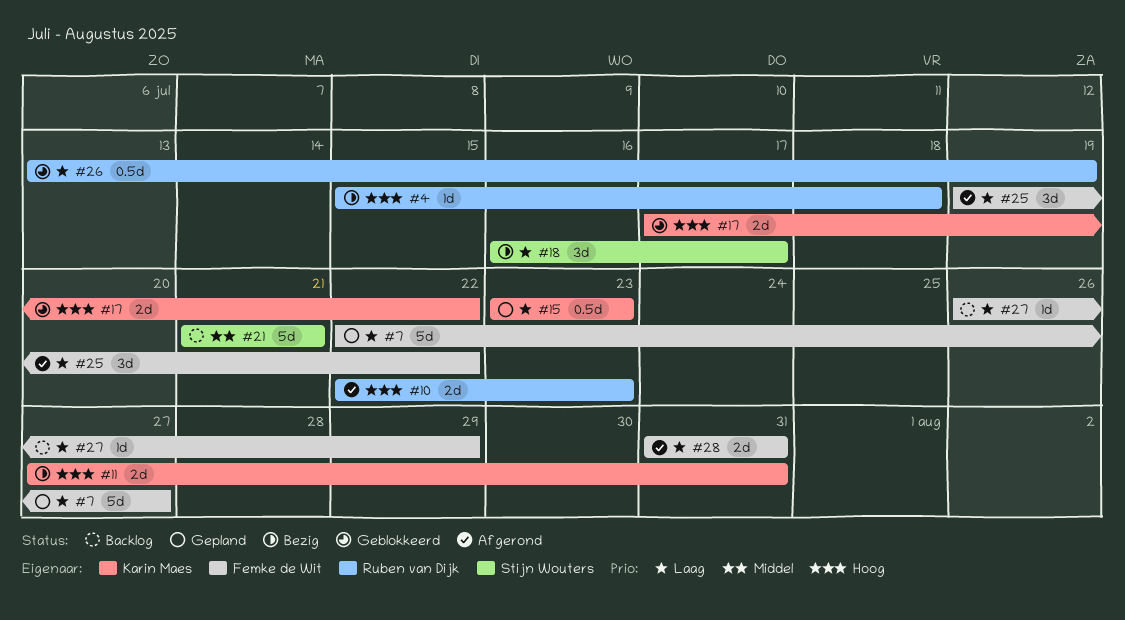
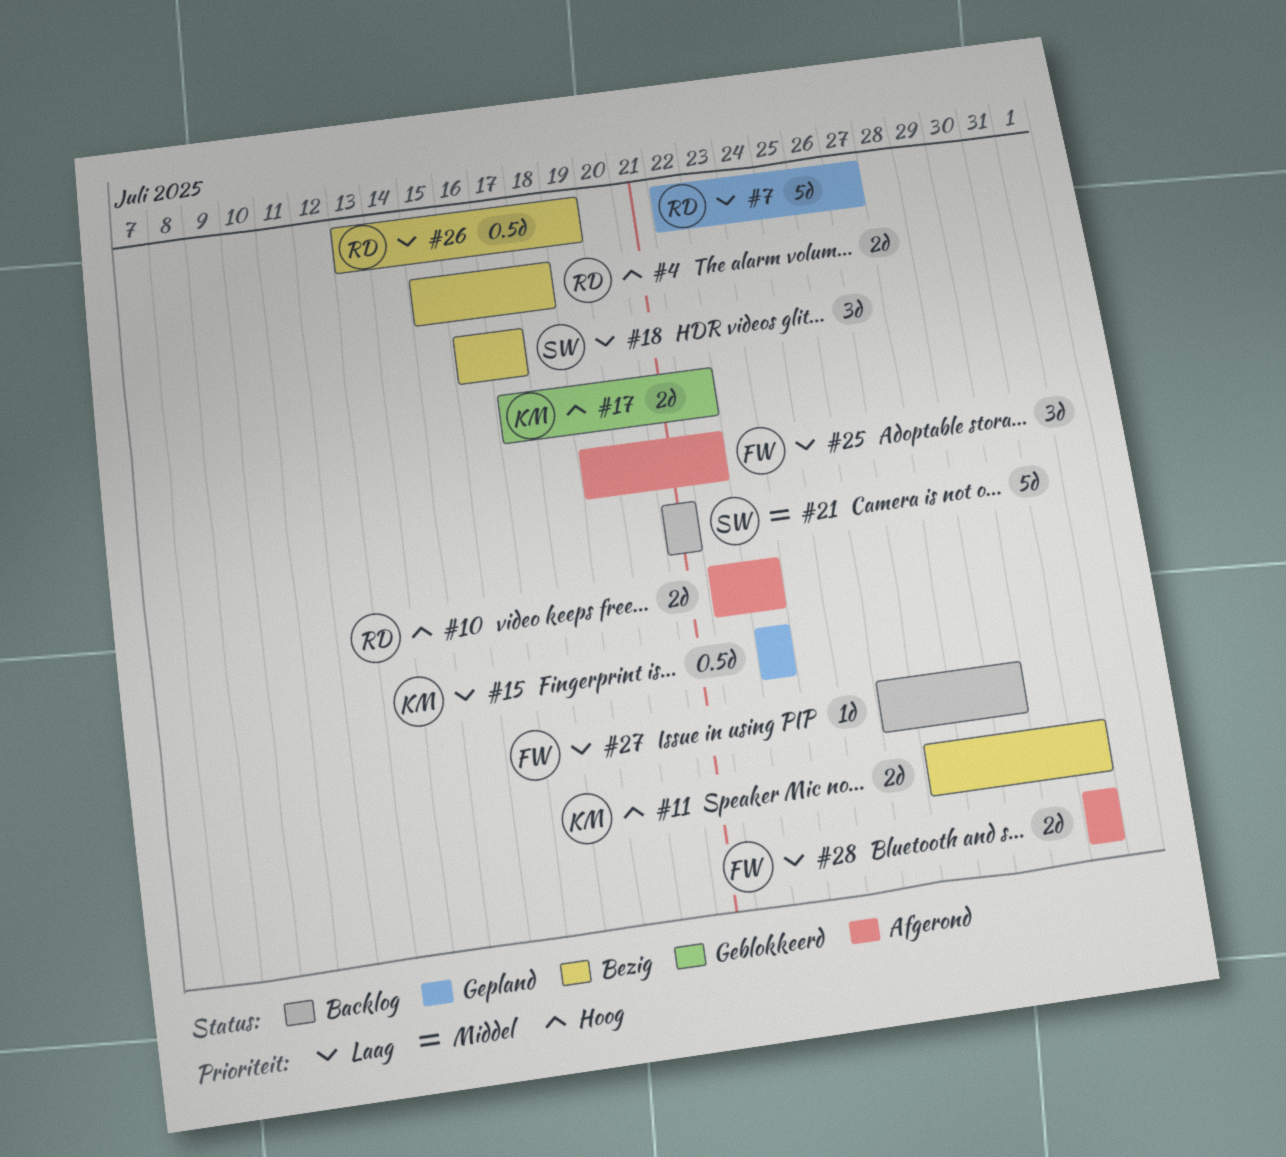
#4, estimate: 1d -> 2d
#7, owner: Femke de Wit -> Ruben van Dijk
#26, status: Geblokkeerd -> Bezig

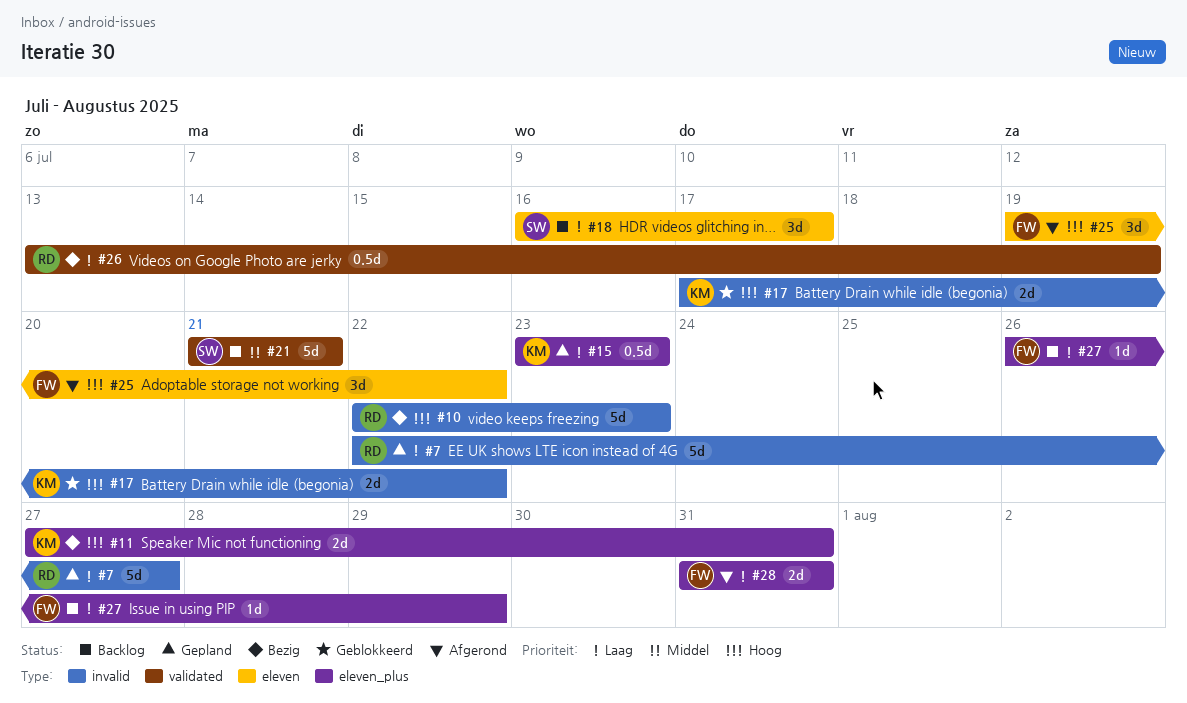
#4: present -> none
#10, status: Afgerond -> Bezig
#10, estimate: 2d -> 5d
#18, status: Bezig -> Backlog
#25, priority: Laag -> Hoog

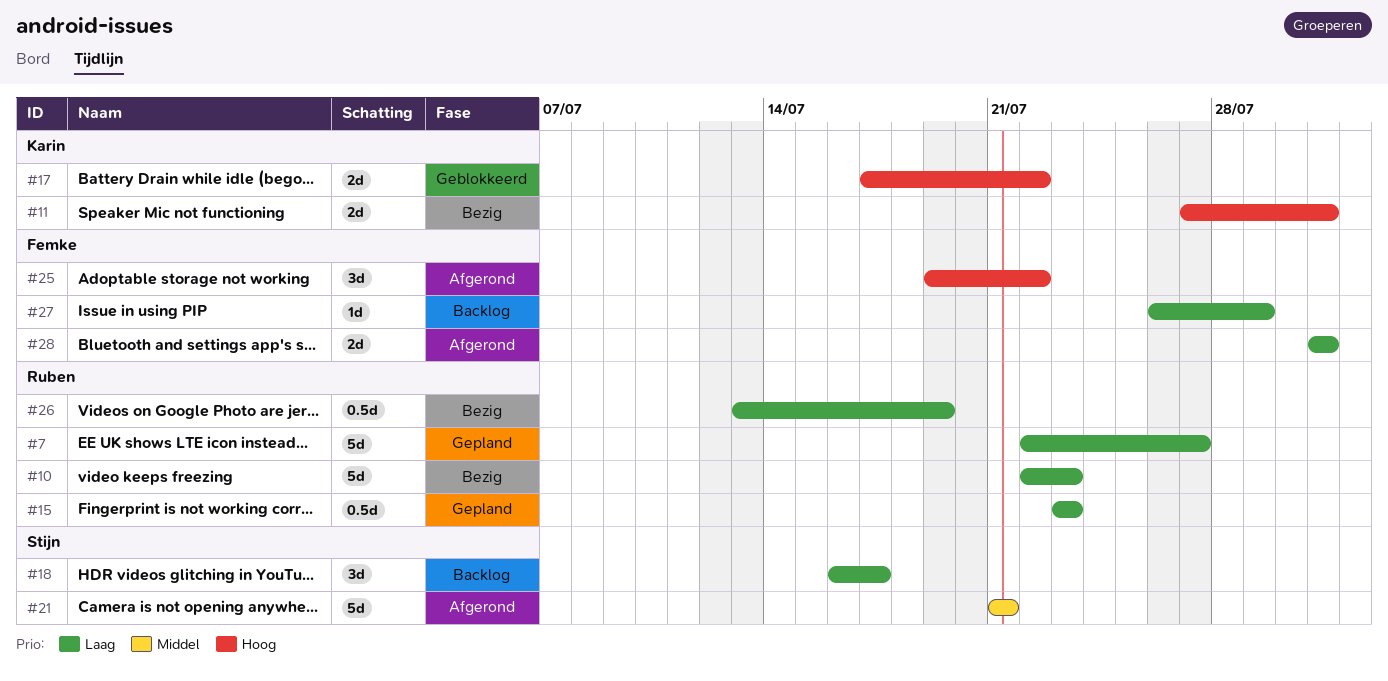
#10, priority: Hoog -> Laag
#15, owner: Karin -> Ruben
#21, status: Backlog -> Afgerond

